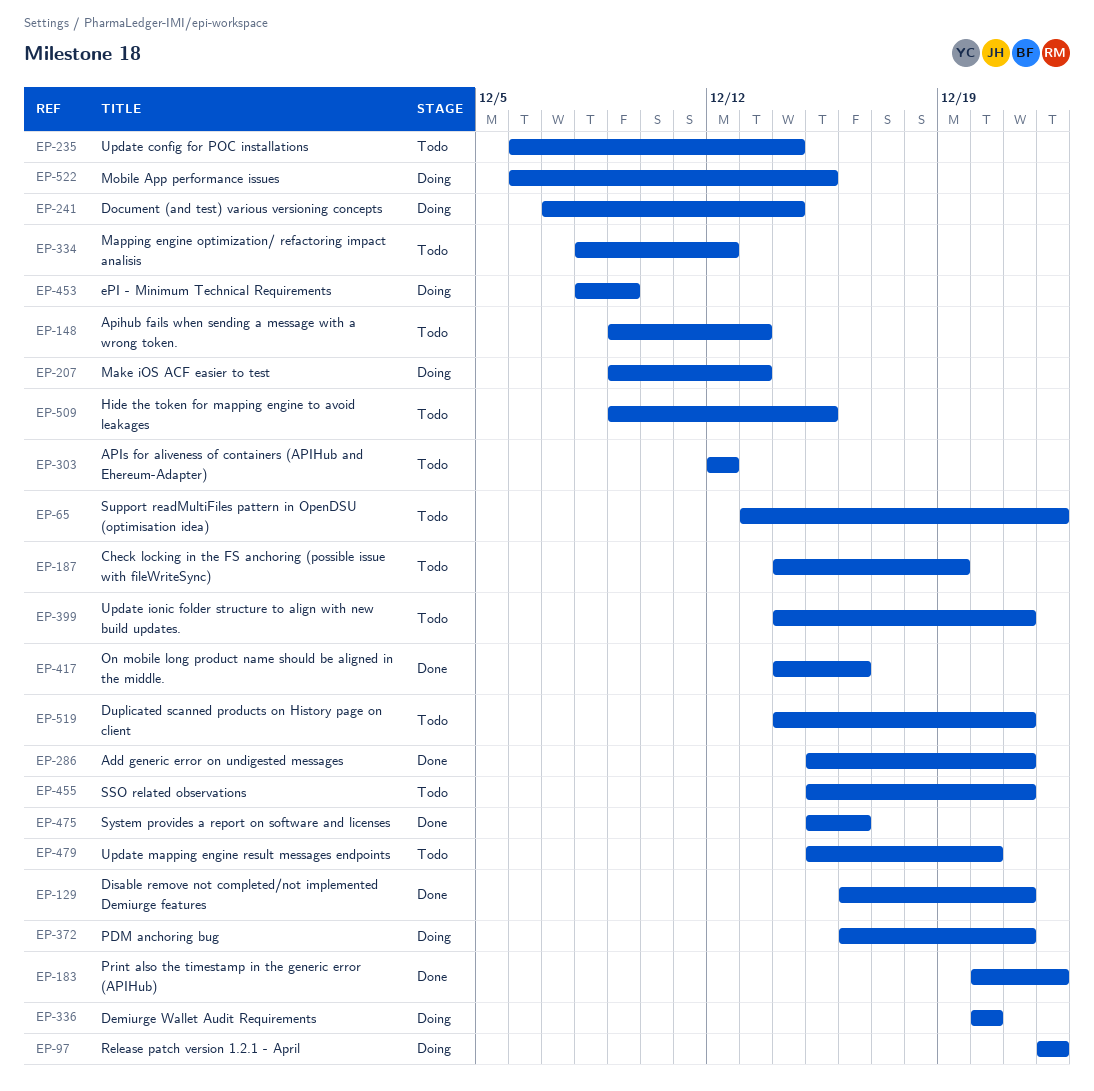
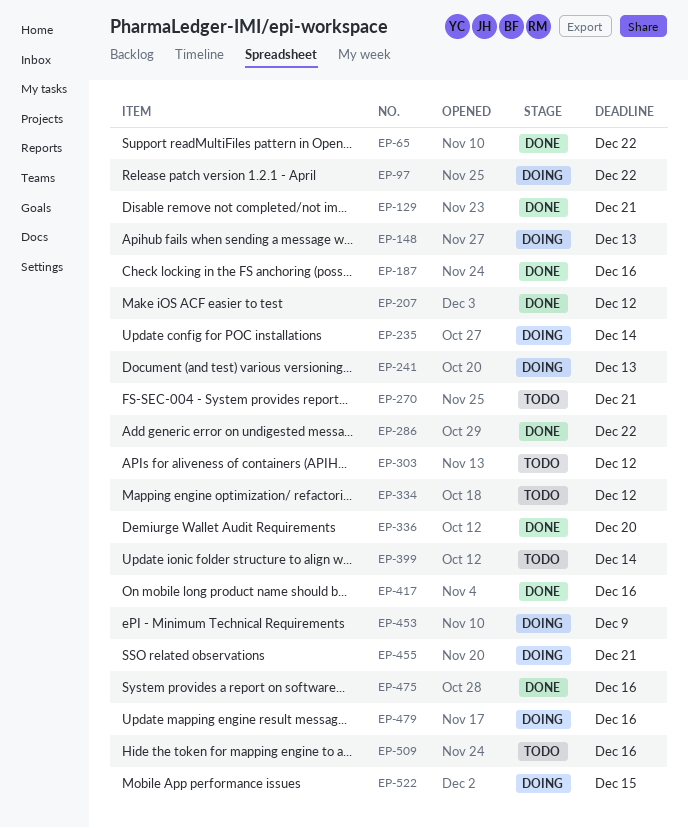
EP-65, status: Todo -> Done
EP-148, status: Todo -> Doing
EP-183: present -> none
EP-187, status: Todo -> Done
EP-187, due: Dec 19 -> Dec 16
EP-207, status: Doing -> Done
EP-207, due: Dec 13 -> Dec 12
EP-235, status: Todo -> Doing
EP-241, due: Dec 14 -> Dec 13
EP-270: none -> present
EP-286, due: Dec 21 -> Dec 22
EP-336, status: Doing -> Done
EP-372: present -> none
EP-399, due: Dec 21 -> Dec 14
EP-455, status: Todo -> Doing
EP-479, status: Todo -> Doing
EP-479, due: Dec 20 -> Dec 16
EP-509, due: Dec 15 -> Dec 16
EP-519: present -> none

